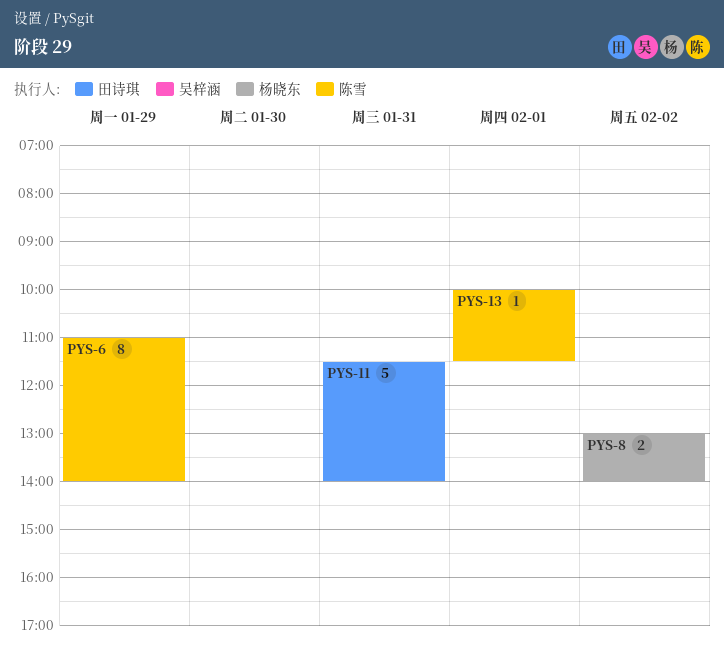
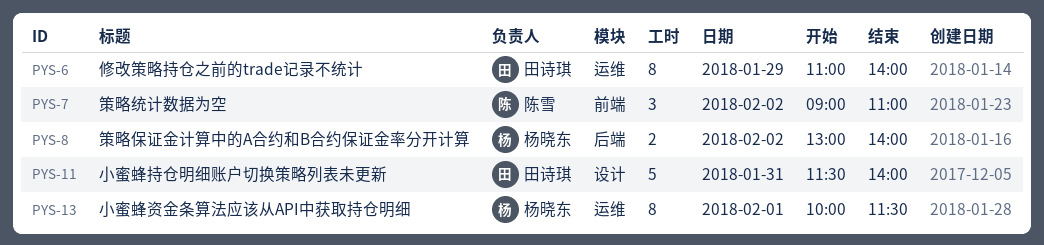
PYS-6, owner: 陈雪 -> 田诗琪
PYS-7: none -> present
PYS-13, owner: 陈雪 -> 杨晓东
PYS-13, estimate: 1 -> 8

